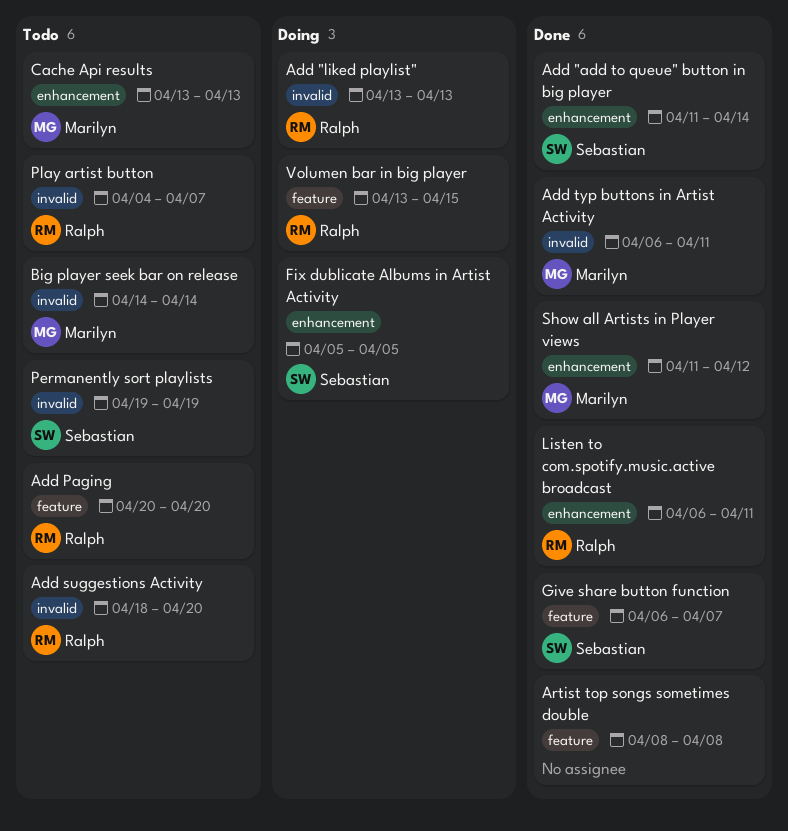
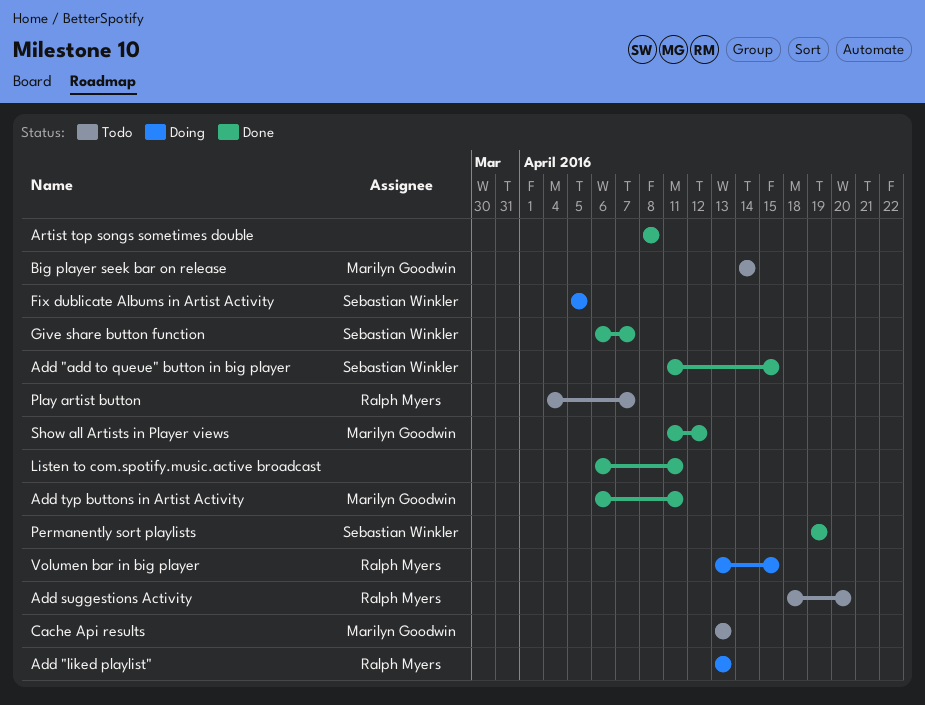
Add "add to queue" button in big player, due: Apr 14 -> Apr 15
Add Paging: present -> none
Listen to com.spotify.music.active broadcast, owner: Ralph Myers -> none
Permanently sort playlists, status: Todo -> Done

